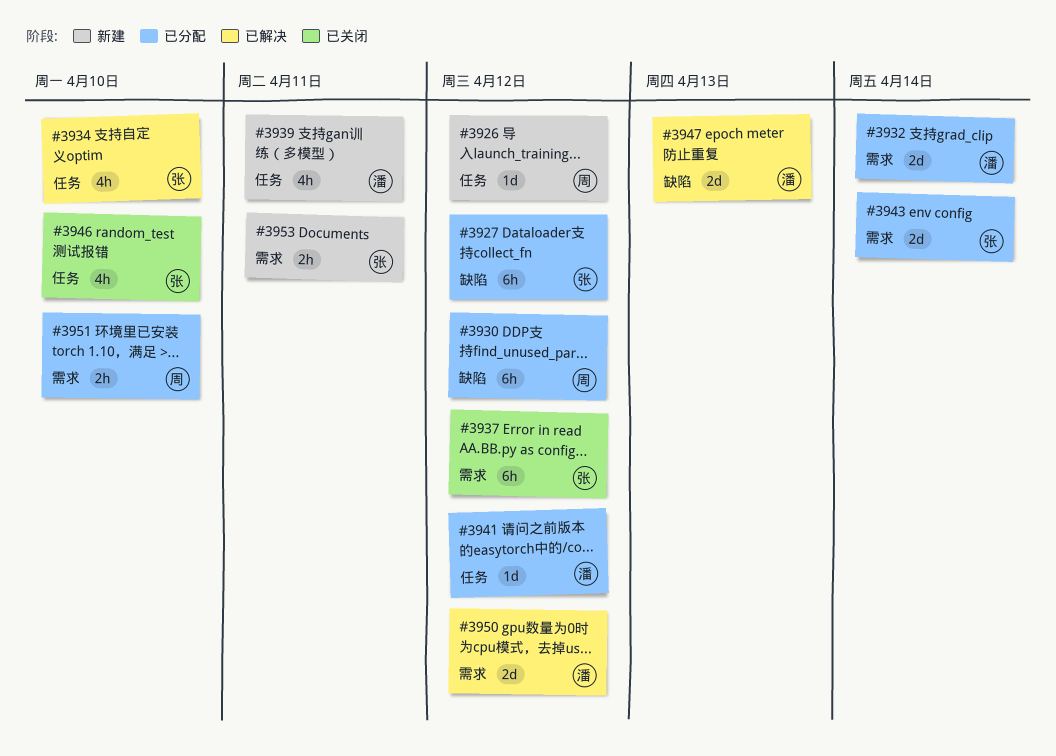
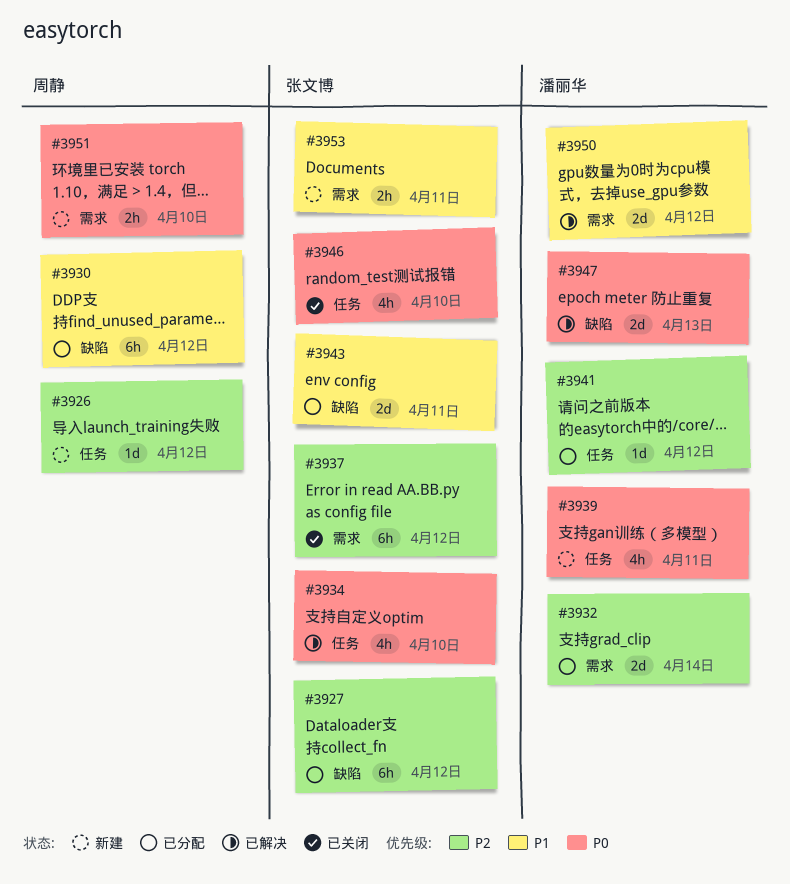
#3943, label: 需求 -> 缺陷
#3943, due: Apr 14 -> Apr 11
#3951, status: 已分配 -> 新建

